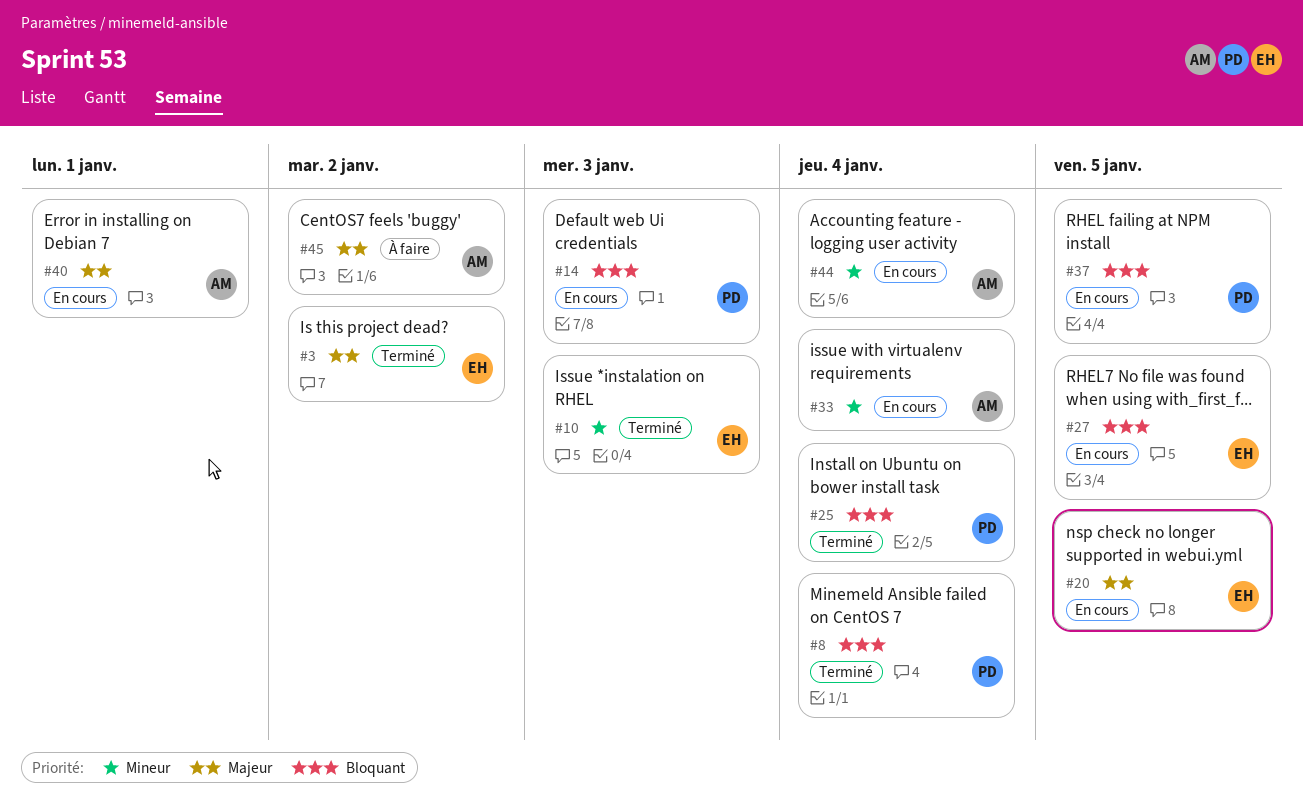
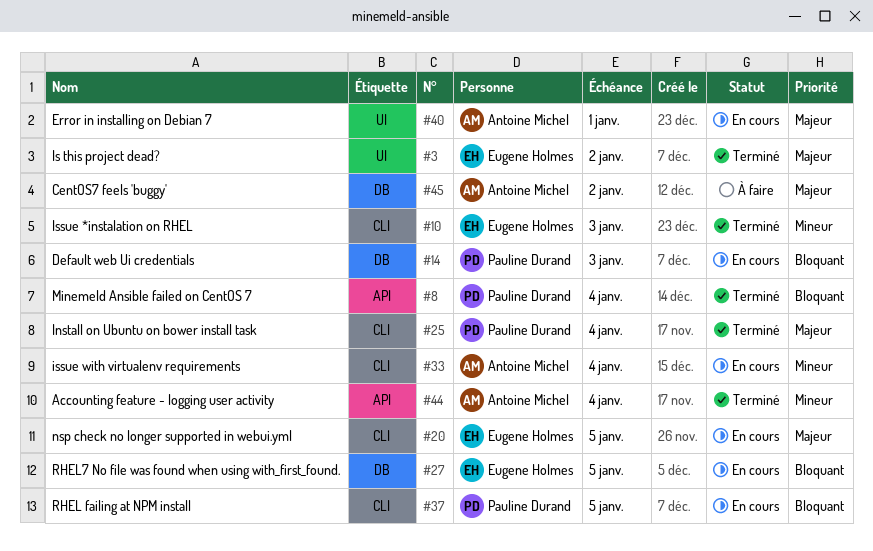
#25, priority: Bloquant -> Majeur
#44, status: En cours -> Terminé

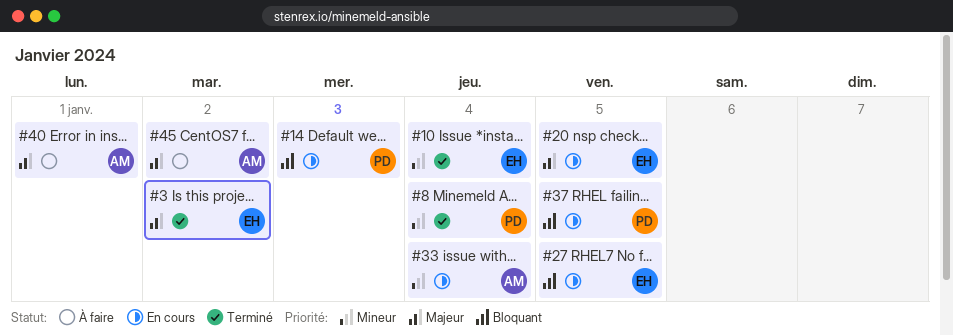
#8, priority: Bloquant -> Mineur
#10, due: Jan 3 -> Jan 4
#25: present -> none
#40, status: En cours -> À faire
#44: present -> none

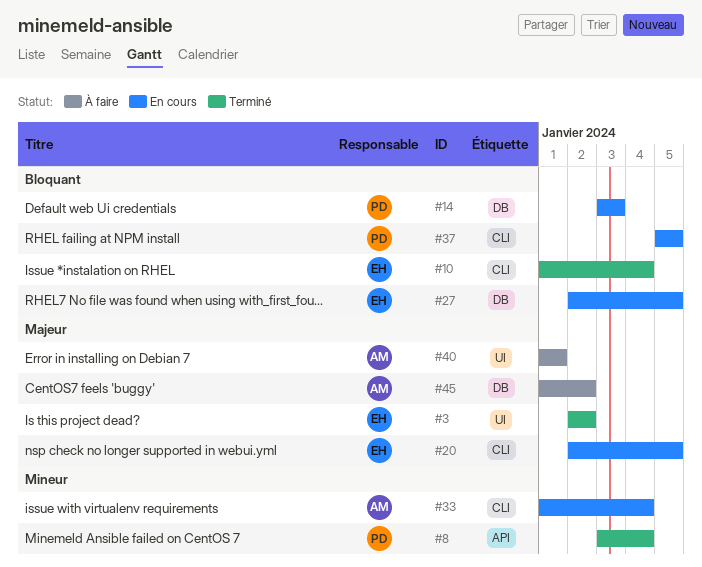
#10, priority: Mineur -> Bloquant

